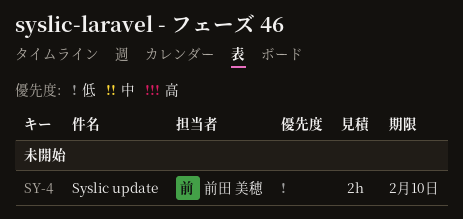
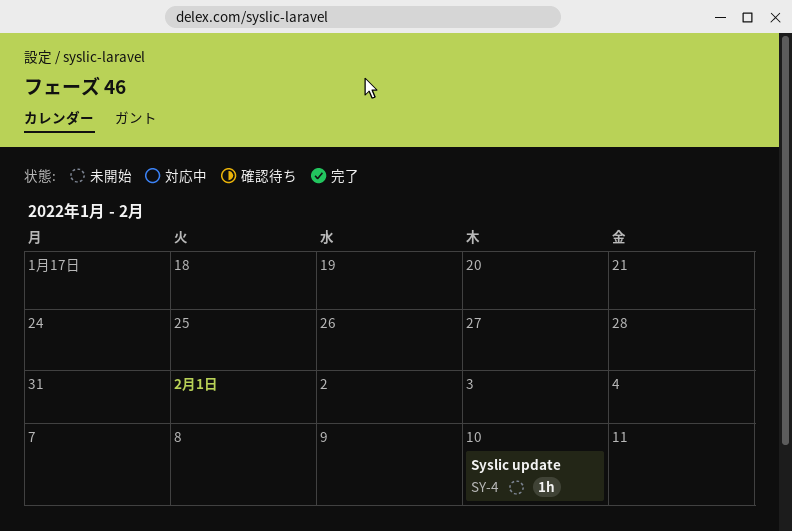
SY-4, estimate: 2h -> 1h

